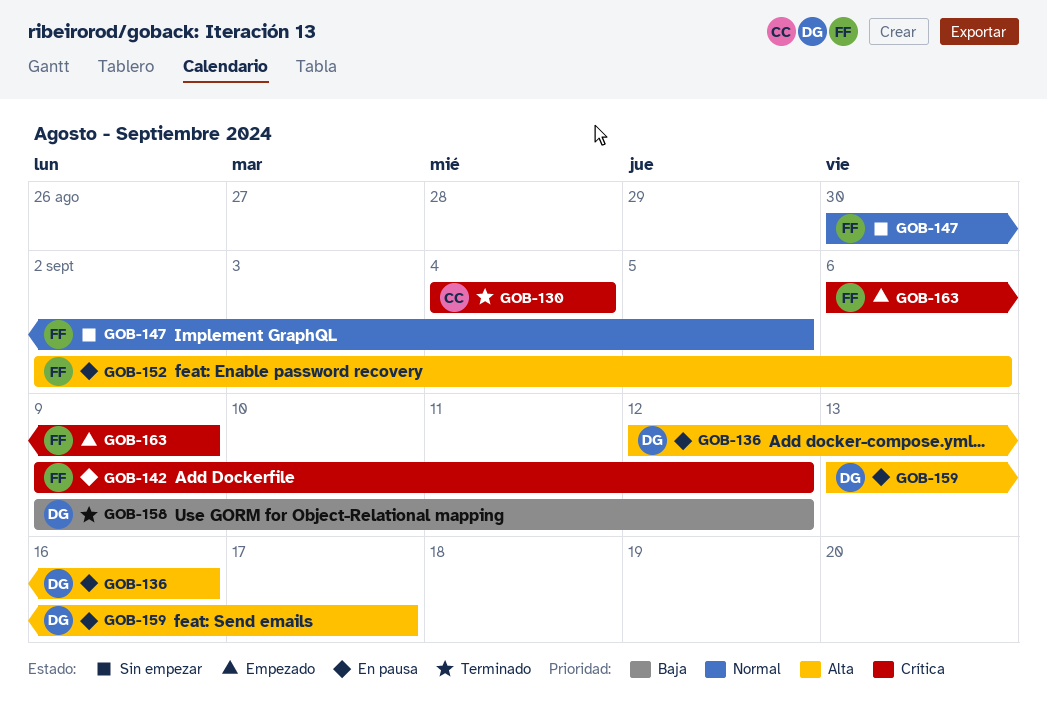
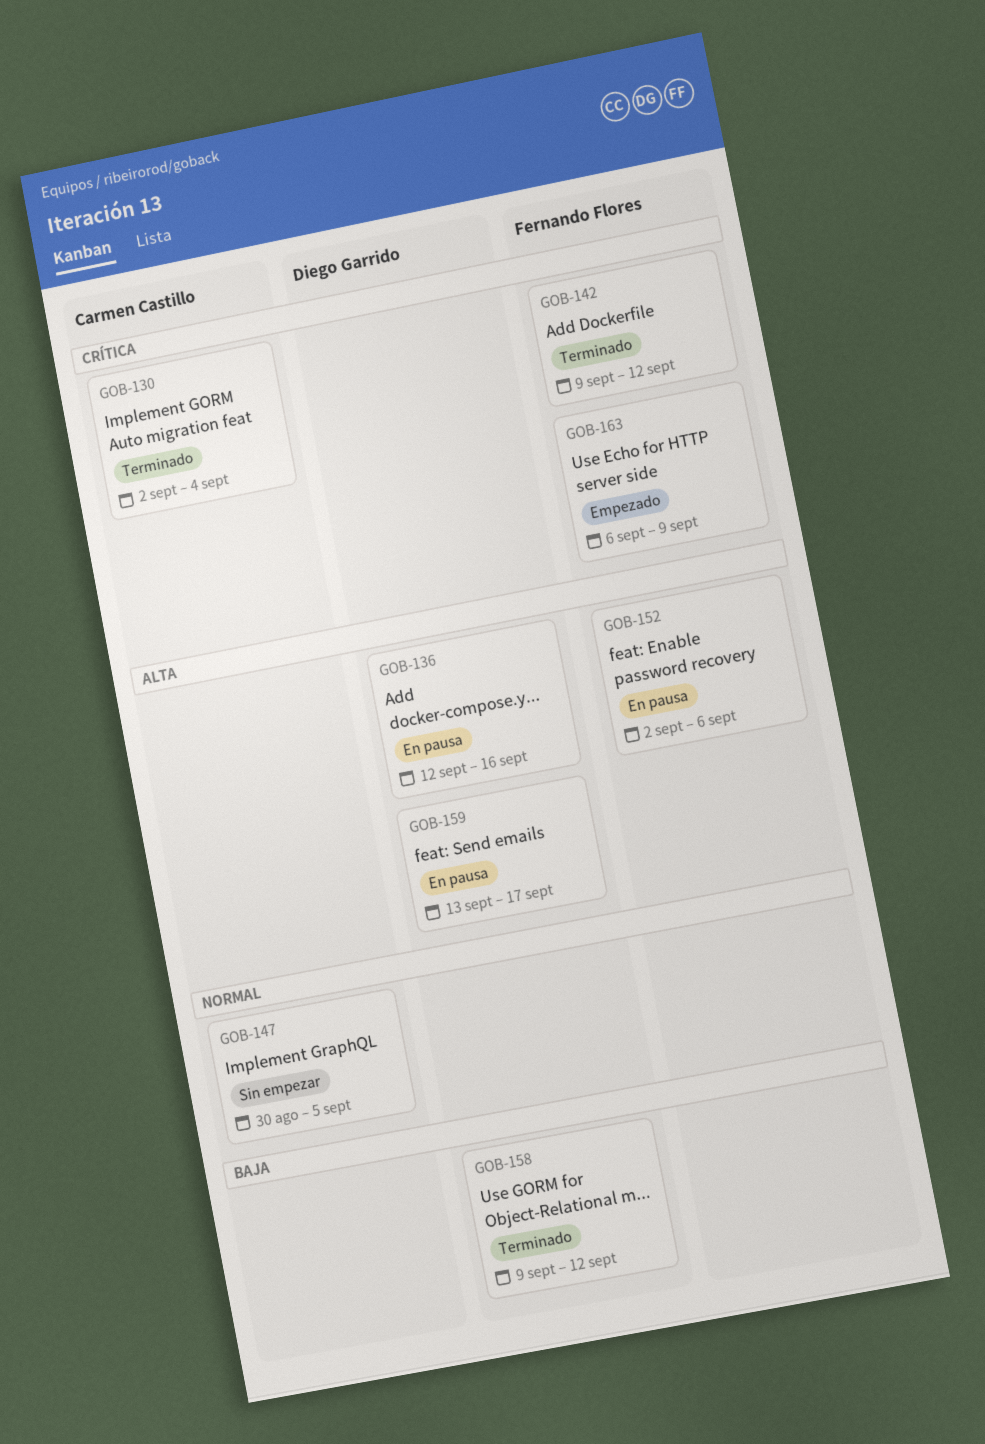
GOB-130, start: Sep 4 -> Sep 2
GOB-142, status: En pausa -> Terminado
GOB-147, owner: Fernando Flores -> Carmen Castillo

